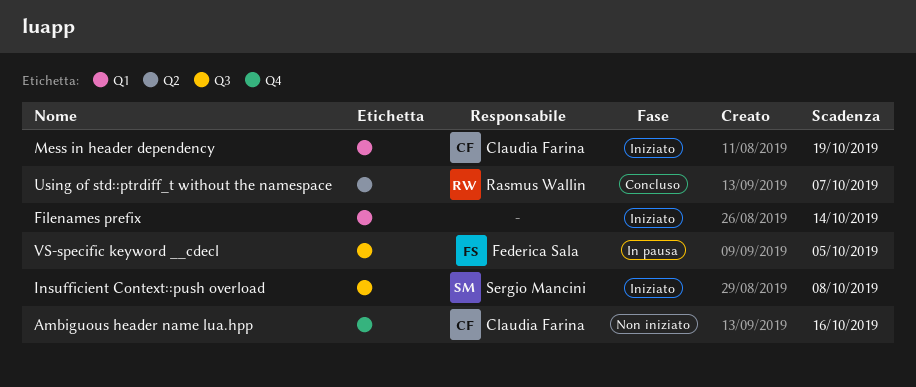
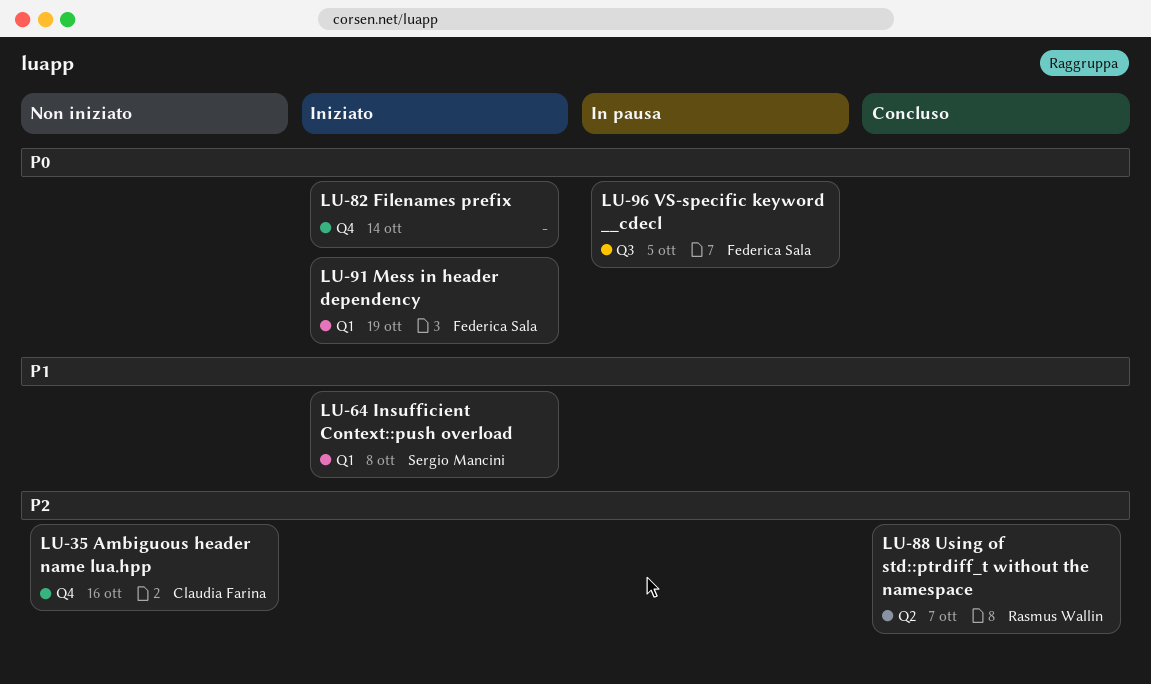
Filenames prefix, label: Q1 -> Q4
Insufficient Context::push overload, label: Q3 -> Q1
Mess in header dependency, owner: Claudia Farina -> Federica Sala

